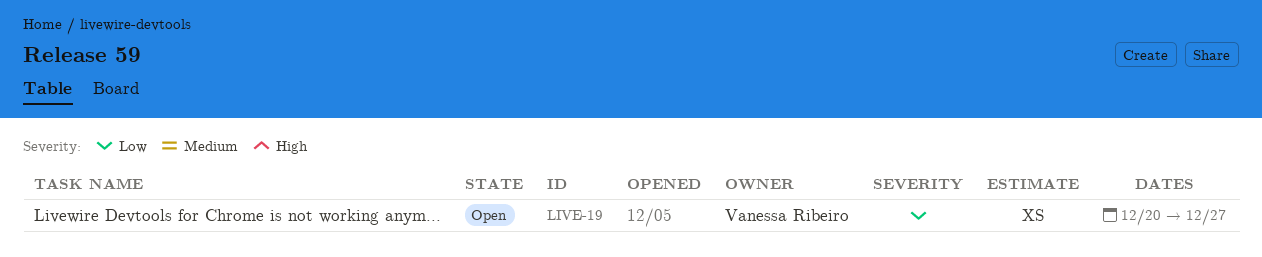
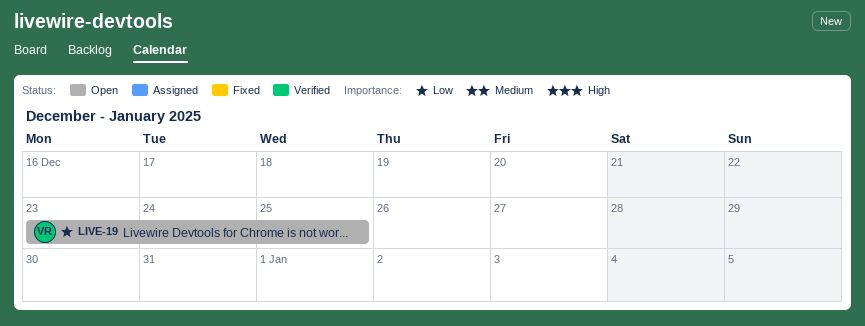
LIVE-19, start: Dec 20 -> Dec 23
LIVE-19, due: Dec 27 -> Dec 25

